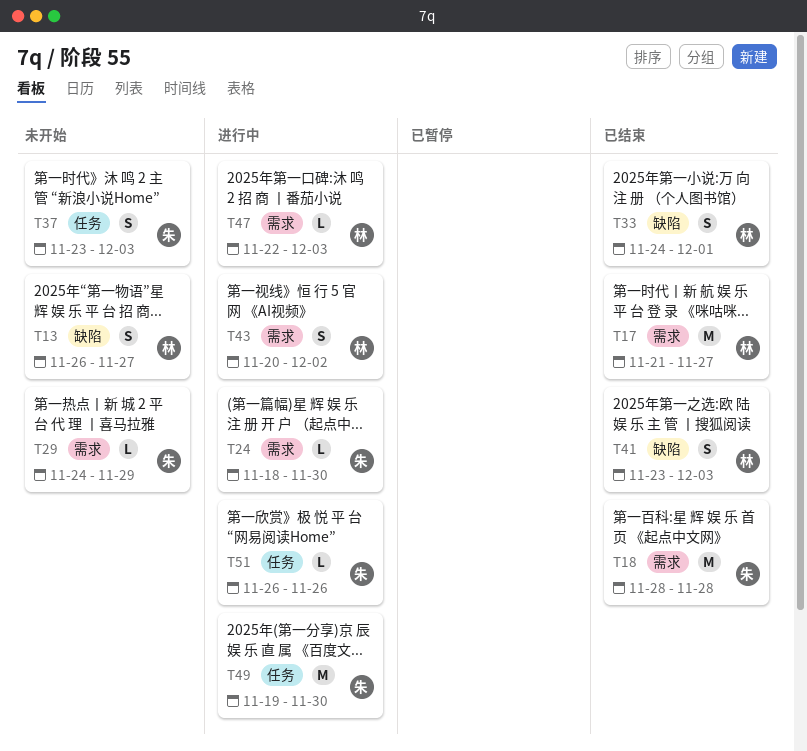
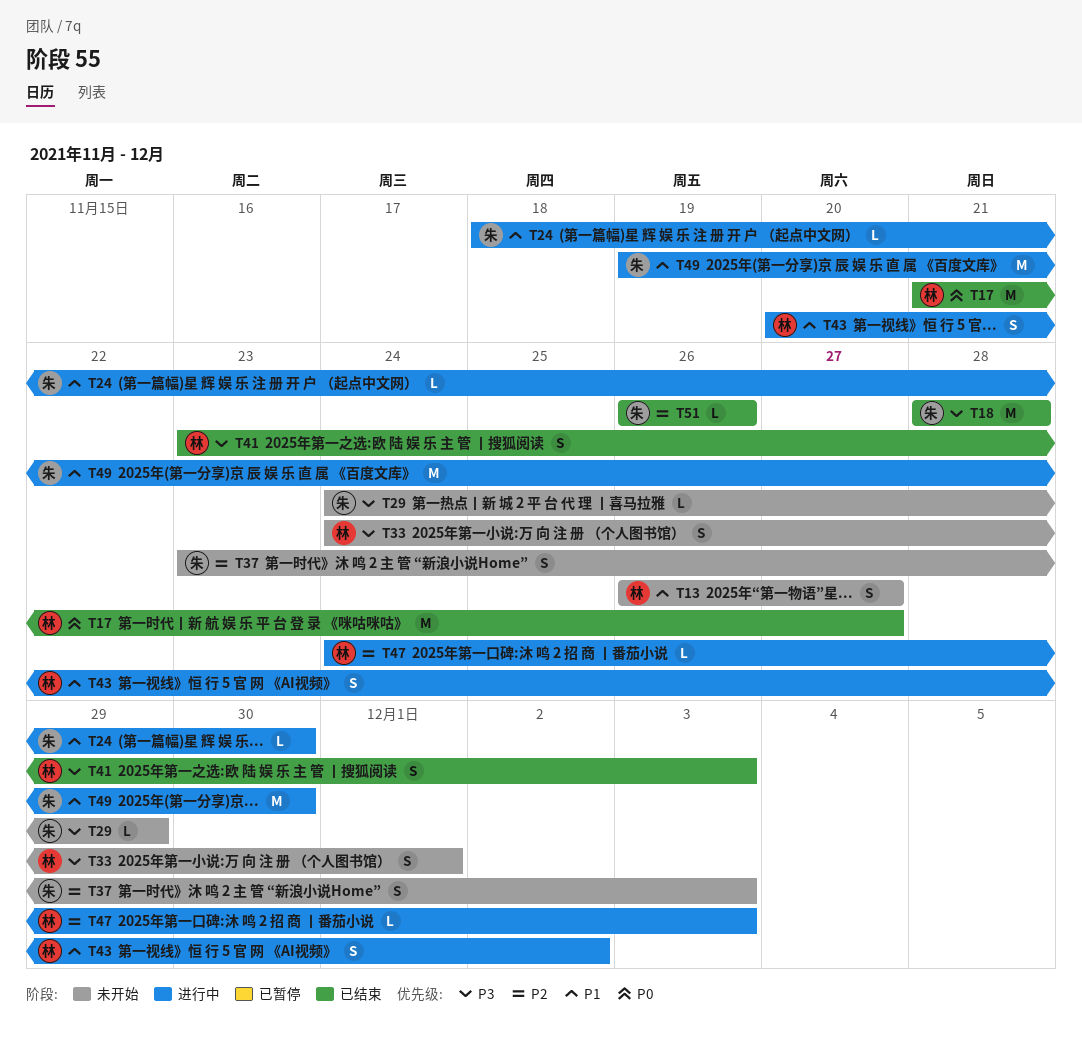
T33, status: 已结束 -> 未开始
T47, start: Nov 22 -> Nov 24
T51, status: 进行中 -> 已结束

